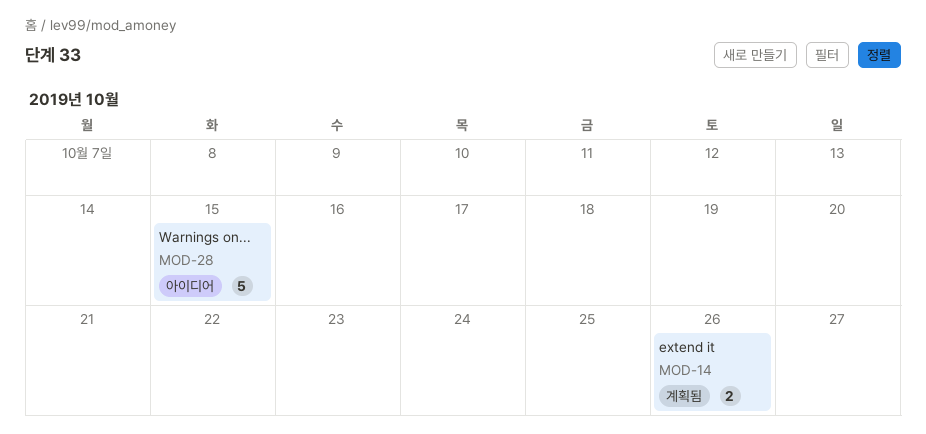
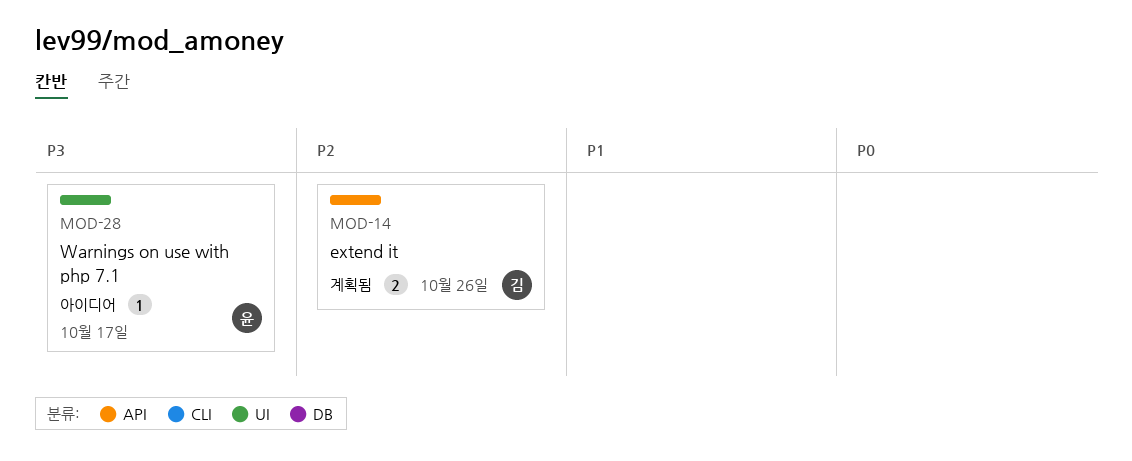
MOD-28, estimate: 5 -> 1
MOD-28, due: Oct 15 -> Oct 17

